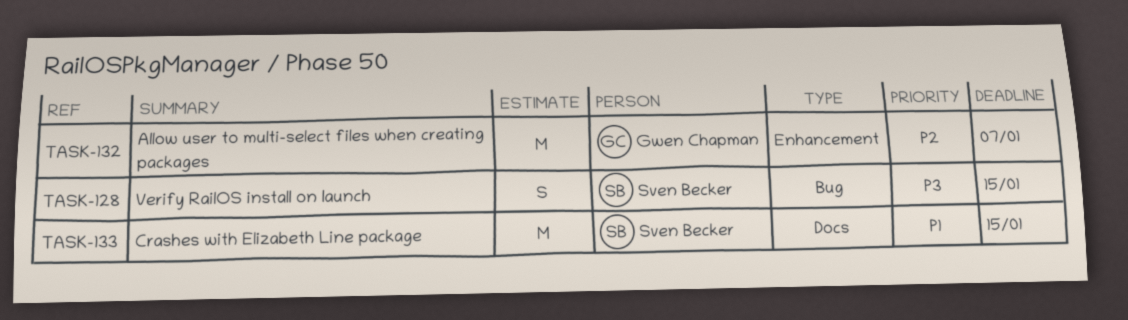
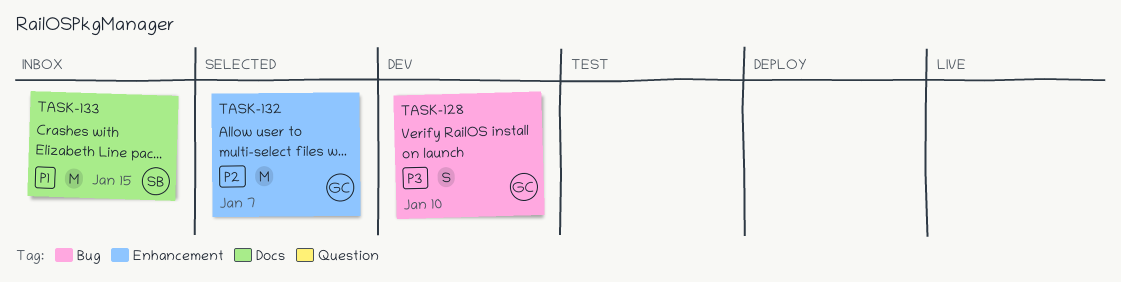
TASK-128, owner: Sven Becker -> Gwen Chapman
TASK-128, due: Jan 15 -> Jan 10

